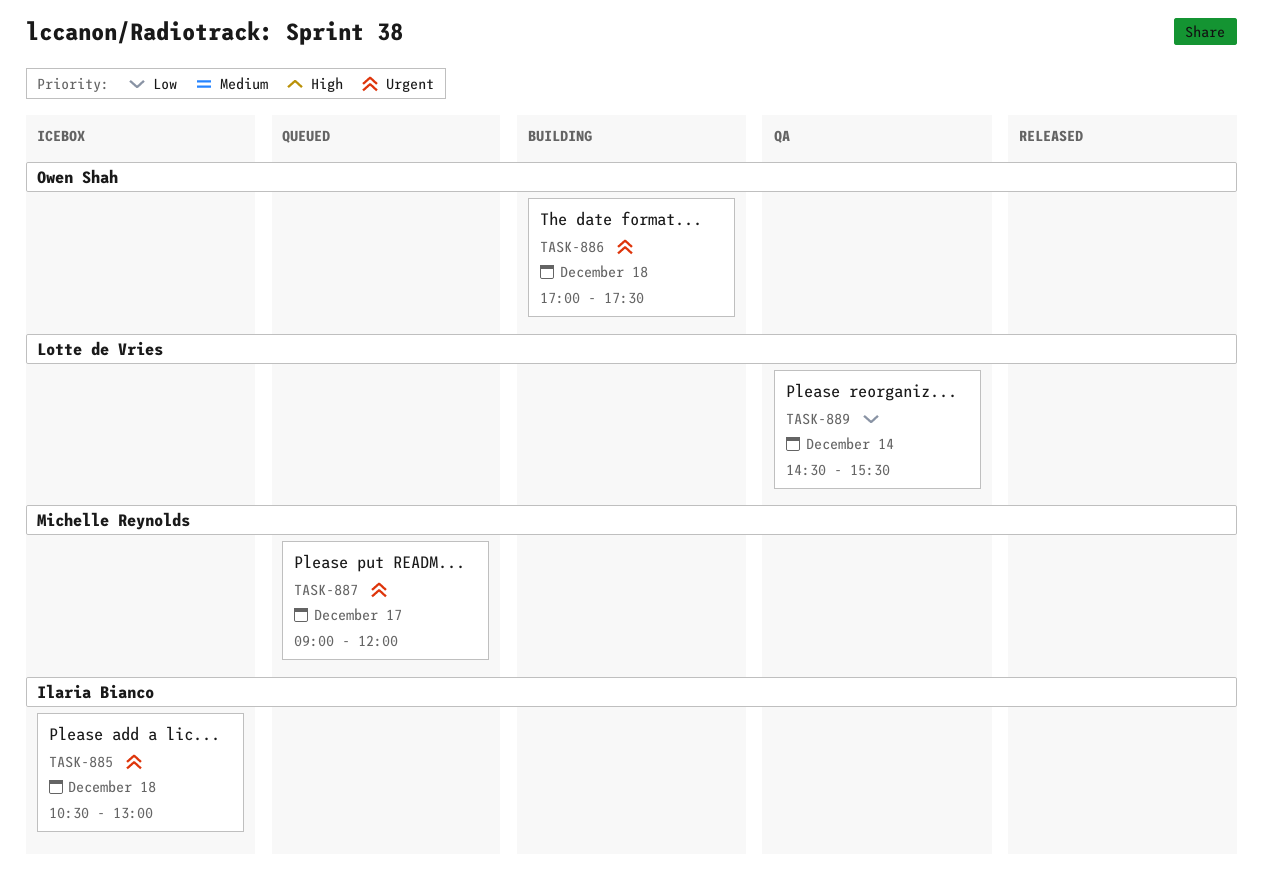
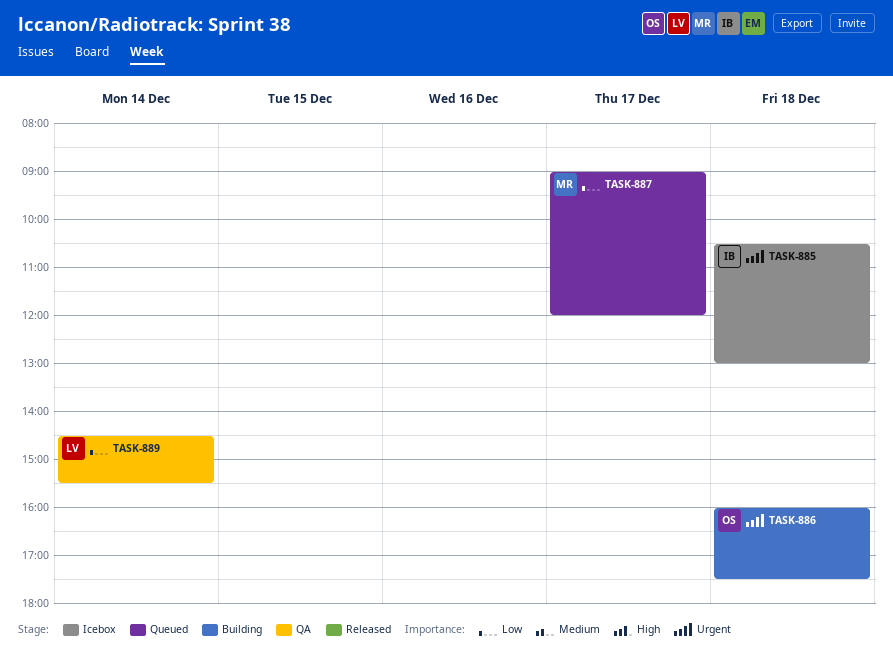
TASK-886, begins: 17:00 -> 16:00
TASK-887, priority: Urgent -> Low

